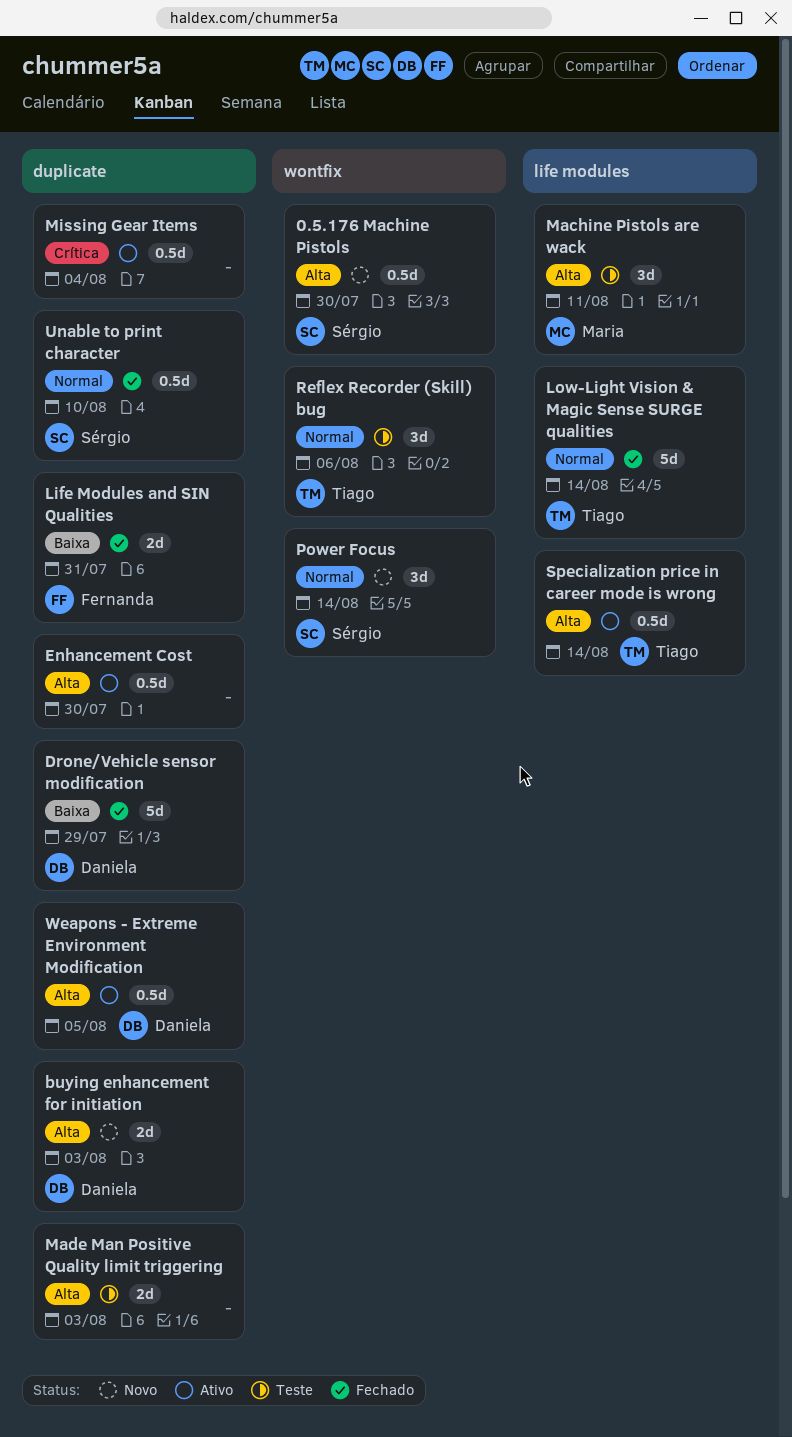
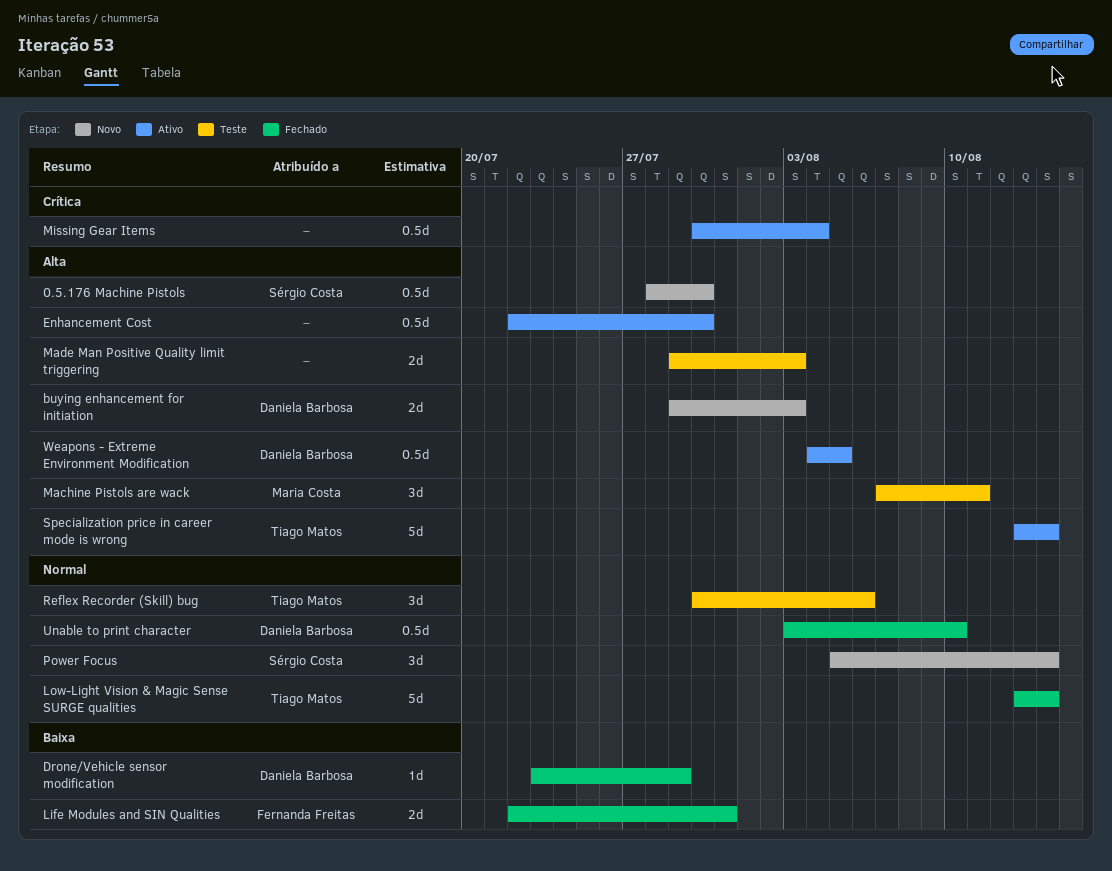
Drone/Vehicle sensor modification, estimate: 5d -> 1d
Specialization price in career mode is wrong, estimate: 0.5d -> 5d
Unable to print character, owner: Sérgio Costa -> Daniela Barbosa

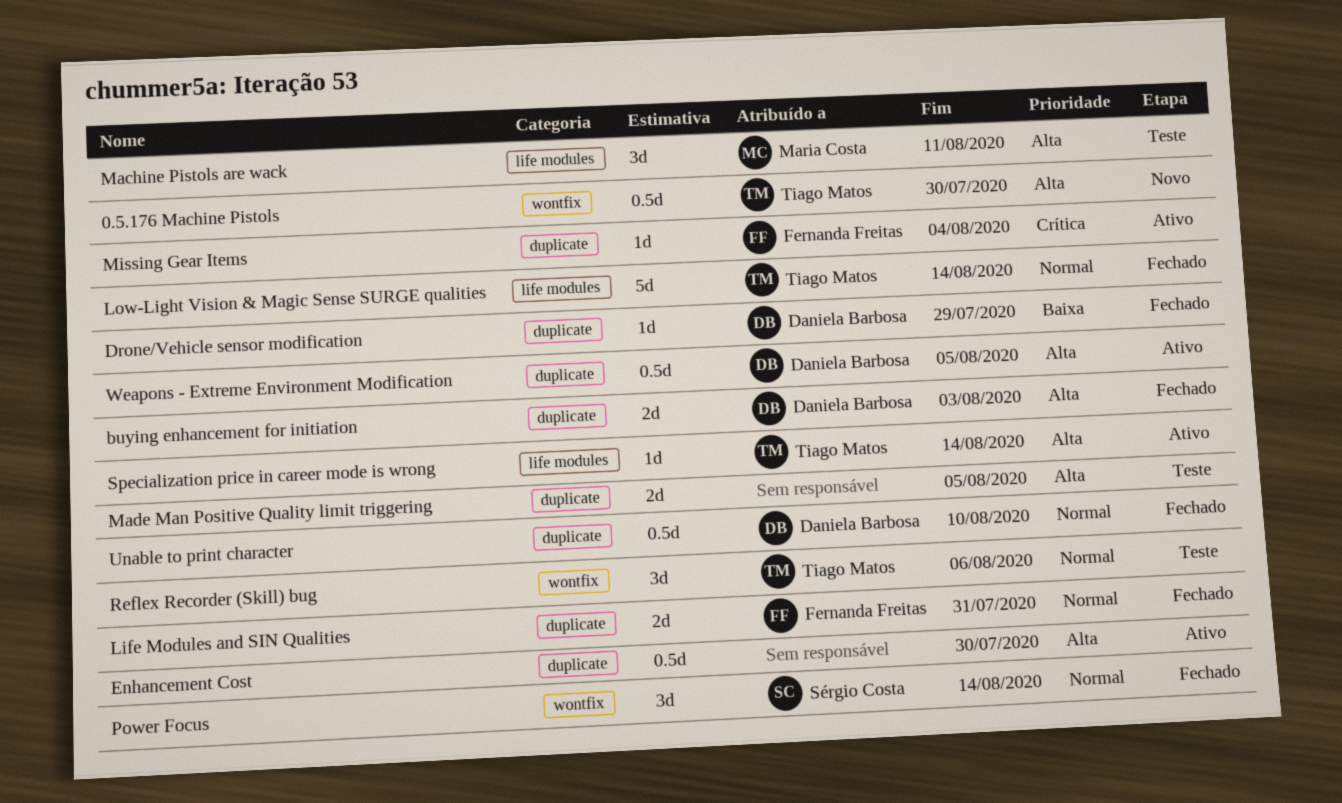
0.5.176 Machine Pistols, owner: Sérgio Costa -> Tiago Matos
buying enhancement for initiation, status: Novo -> Fechado
Life Modules and SIN Qualities, priority: Baixa -> Normal
Made Man Positive Quality limit triggering, due: Aug 3 -> Aug 5
Missing Gear Items, owner: none -> Fernanda Freitas
Missing Gear Items, estimate: 0.5d -> 1d
Power Focus, status: Novo -> Fechado
Specialization price in career mode is wrong, estimate: 5d -> 1d

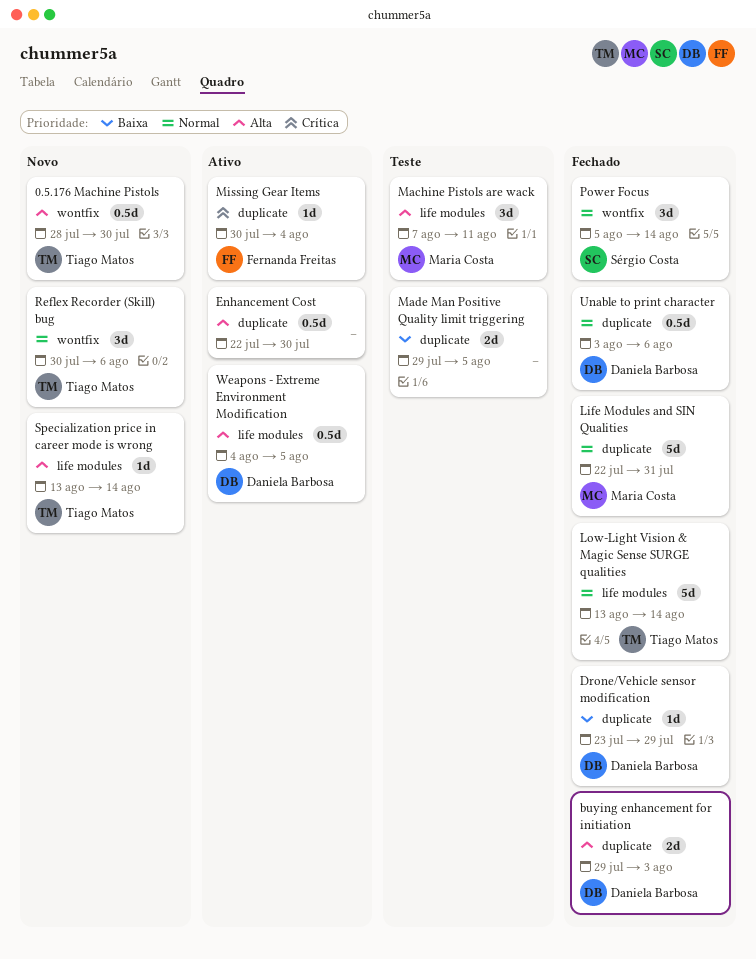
Life Modules and SIN Qualities, owner: Fernanda Freitas -> Maria Costa
Life Modules and SIN Qualities, estimate: 2d -> 5d
Made Man Positive Quality limit triggering, priority: Alta -> Baixa
Reflex Recorder (Skill) bug, status: Teste -> Novo
Specialization price in career mode is wrong, status: Ativo -> Novo
Unable to print character, due: Aug 10 -> Aug 6
Weapons - Extreme Environment Modification, label: duplicate -> life modules

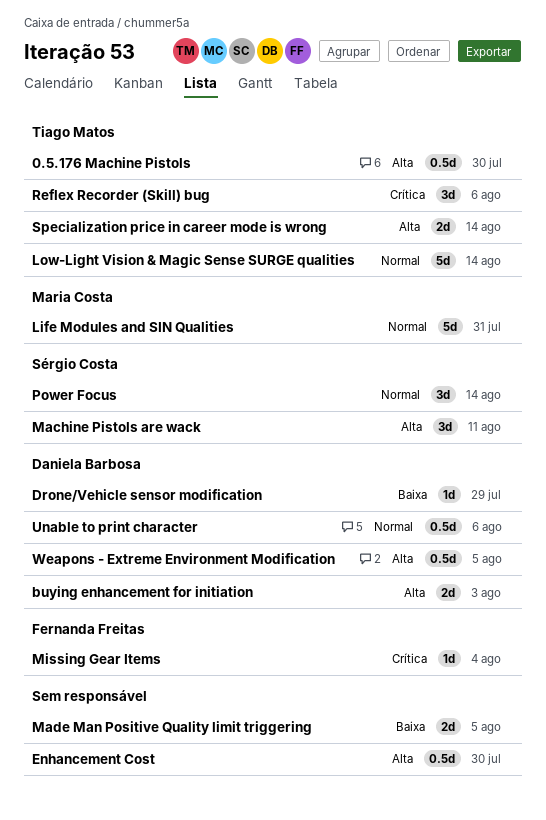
Machine Pistols are wack, owner: Maria Costa -> Sérgio Costa
Reflex Recorder (Skill) bug, priority: Normal -> Crítica
Specialization price in career mode is wrong, estimate: 1d -> 2d

